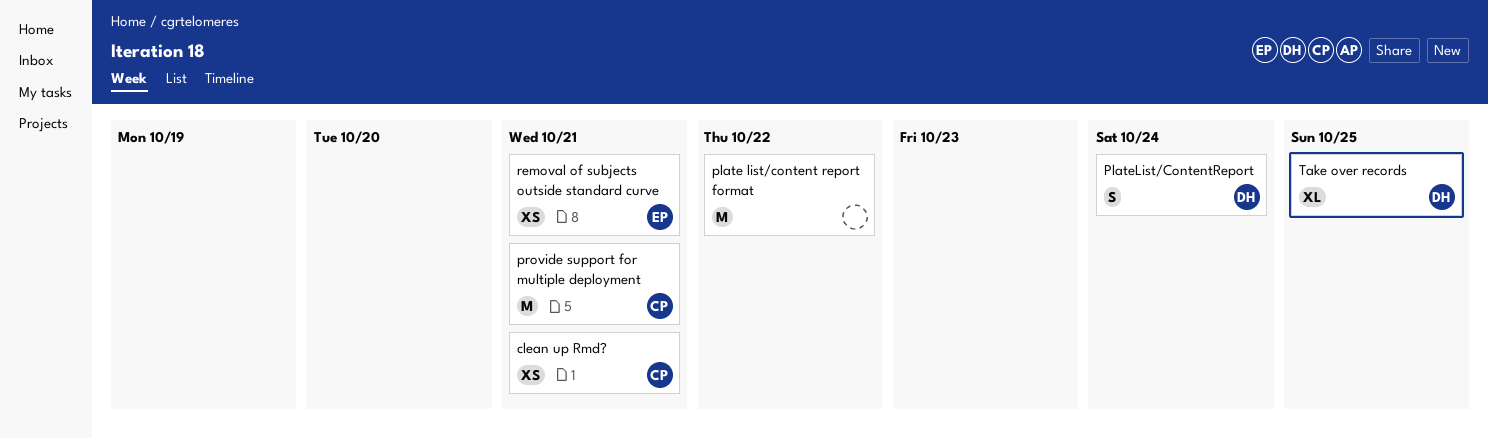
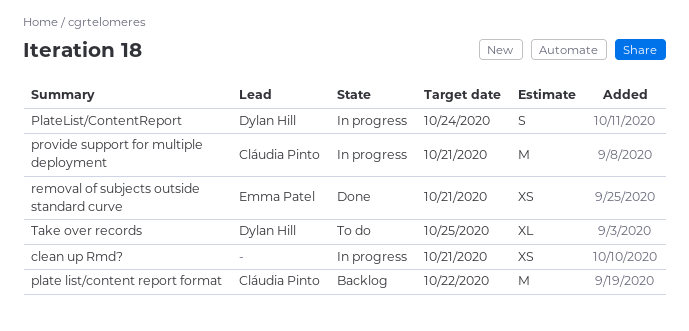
clean up Rmd?, owner: Cláudia Pinto -> none
plate list/content report format, owner: none -> Cláudia Pinto

